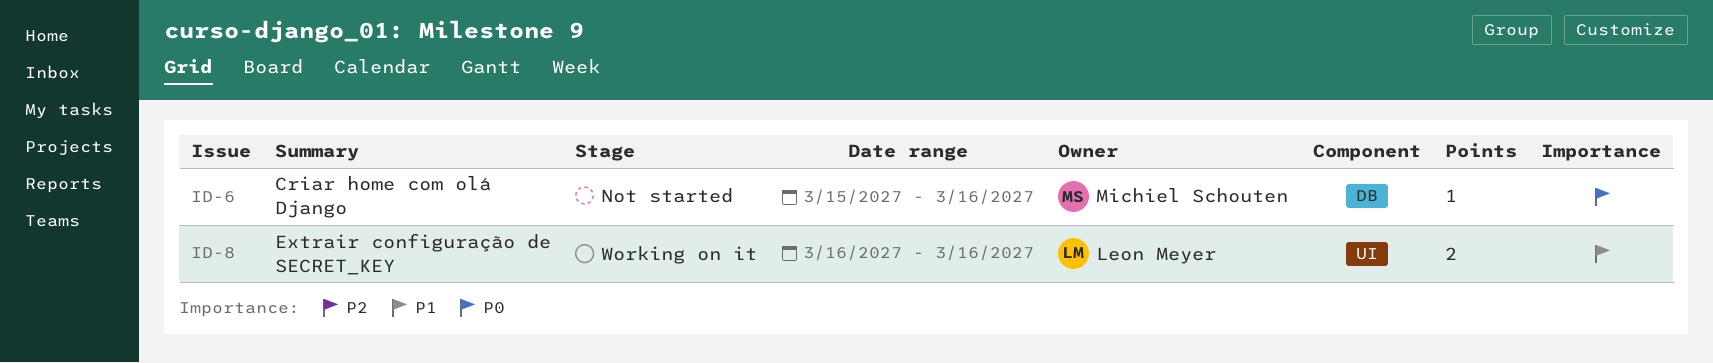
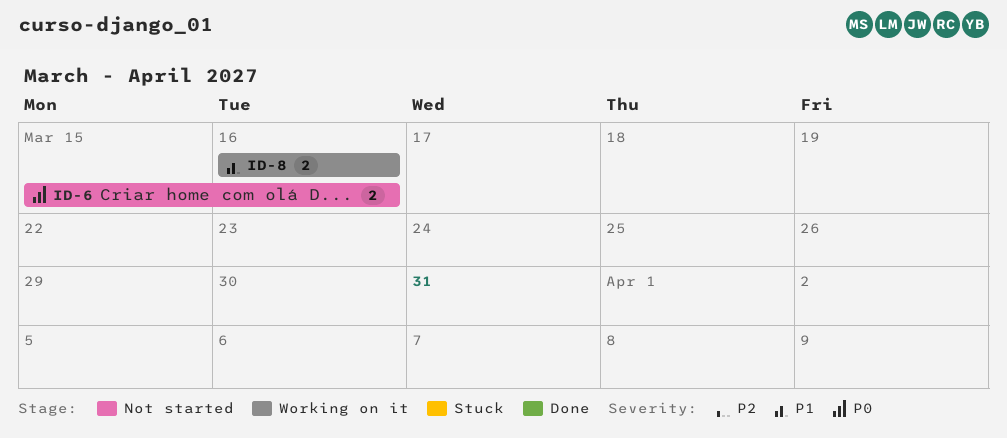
ID-6, estimate: 1 -> 2

